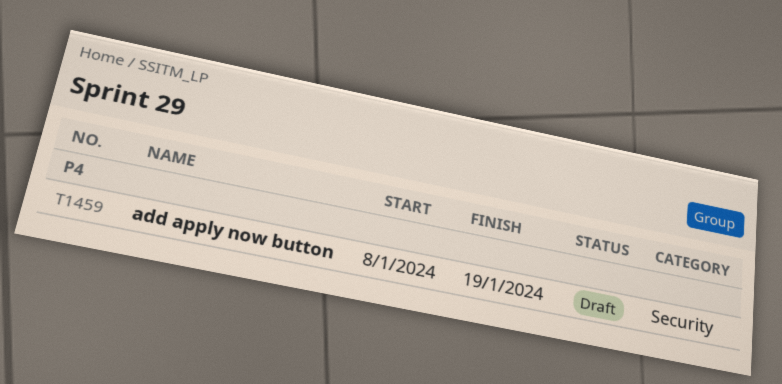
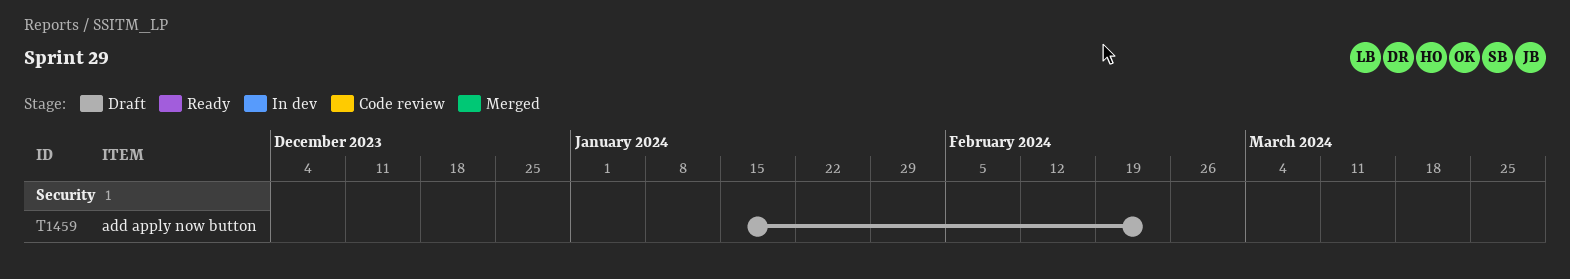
T1459, start: Jan 8 -> Jan 15
T1459, due: Jan 19 -> Feb 23

